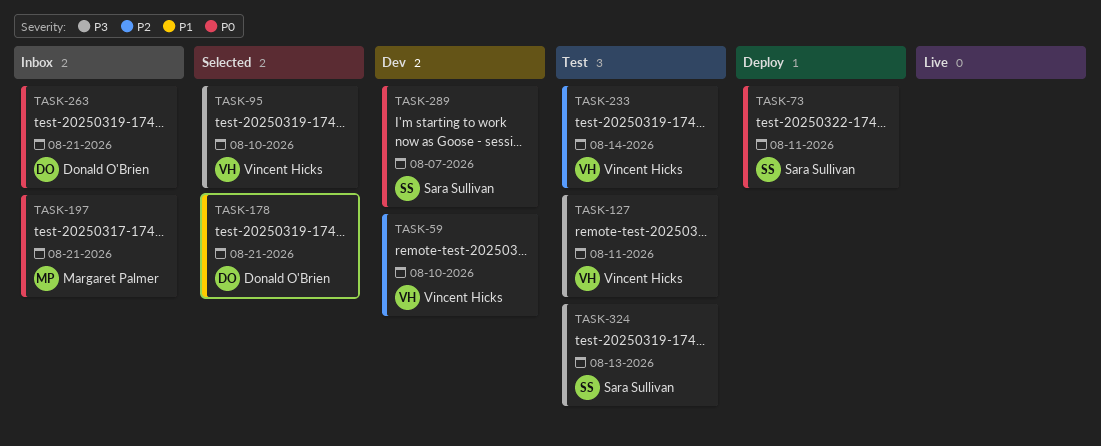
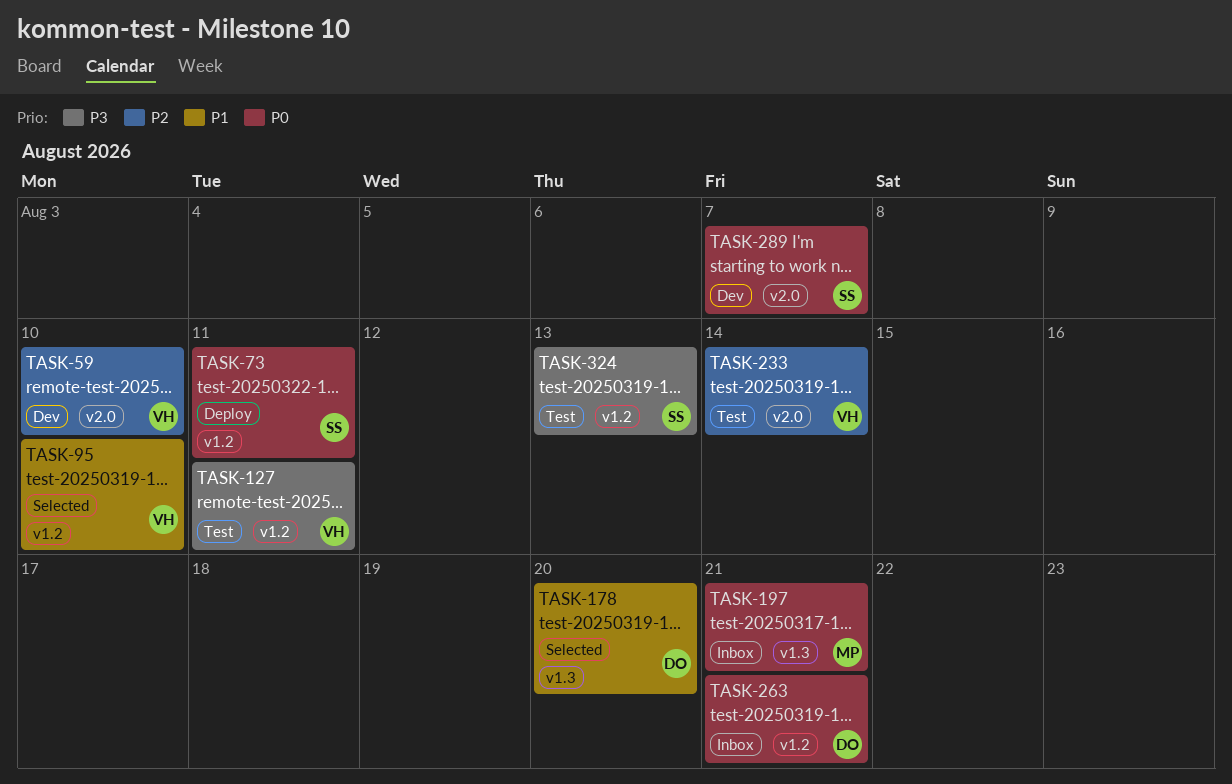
TASK-95, priority: P3 -> P1
TASK-178, due: Aug 21 -> Aug 20

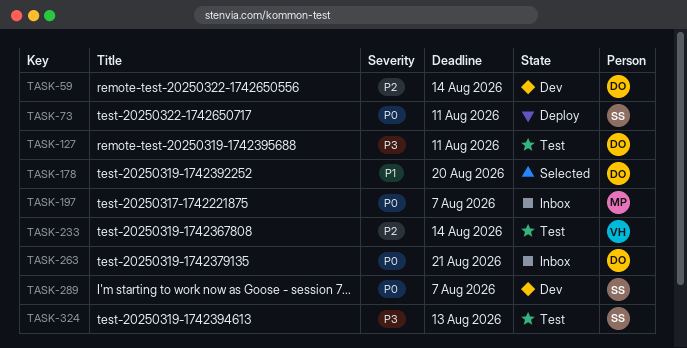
TASK-59, owner: VH -> DO
TASK-59, due: Aug 10 -> Aug 14
TASK-95: present -> none
TASK-127, owner: VH -> DO
TASK-197, due: Aug 21 -> Aug 7

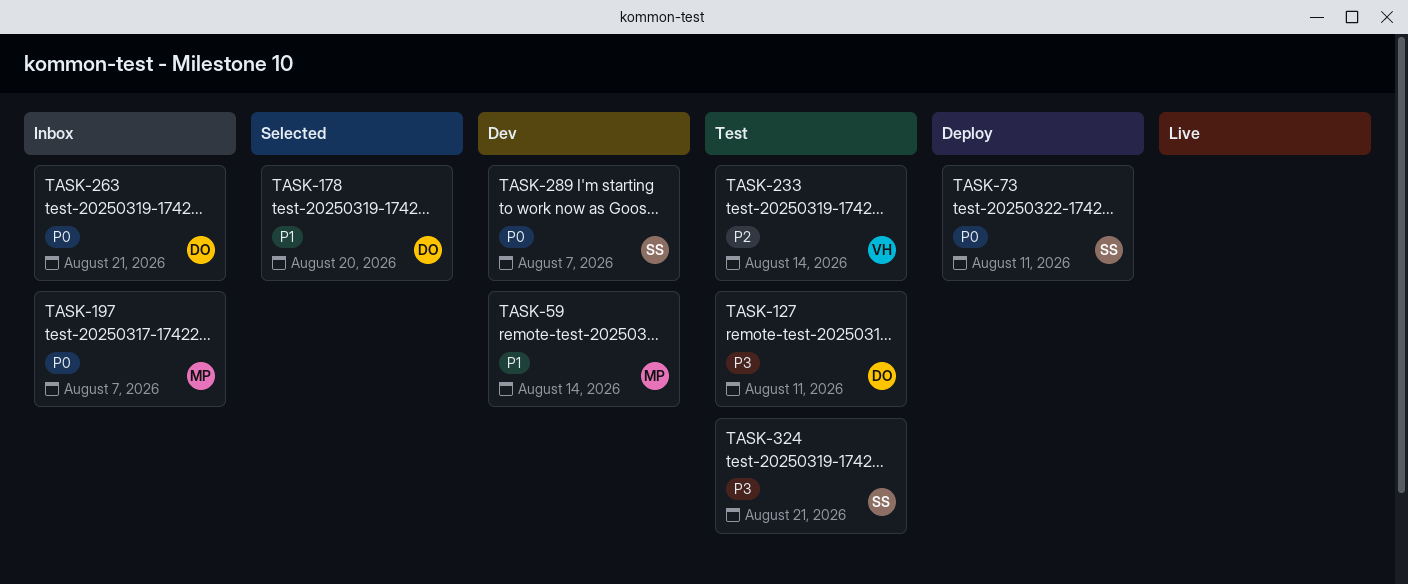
TASK-59, owner: DO -> MP
TASK-59, priority: P2 -> P1
TASK-324, due: Aug 13 -> Aug 21

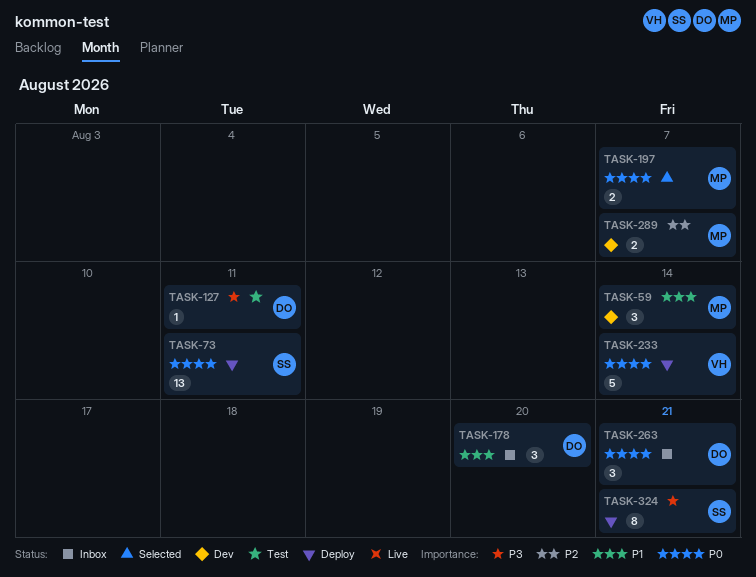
TASK-178, status: Selected -> Inbox
TASK-197, status: Inbox -> Selected
TASK-233, status: Test -> Deploy
TASK-233, priority: P2 -> P0
TASK-289, owner: SS -> MP
TASK-289, priority: P0 -> P2
TASK-324, status: Test -> Deploy

